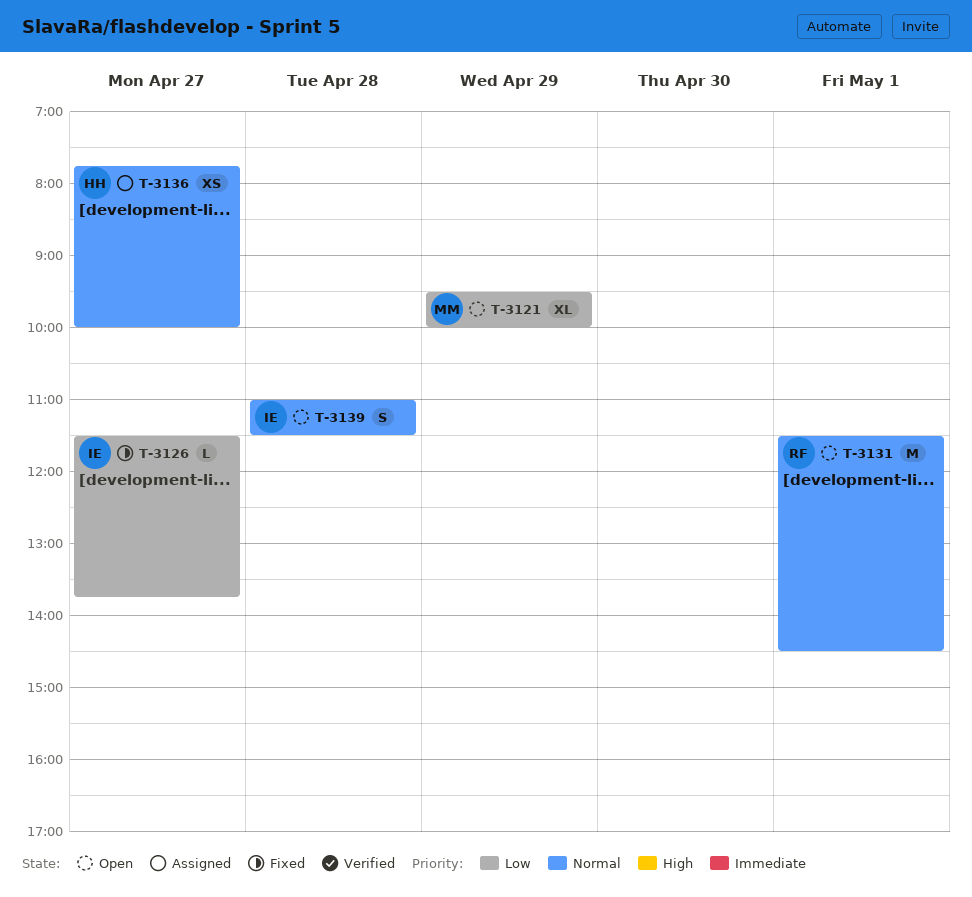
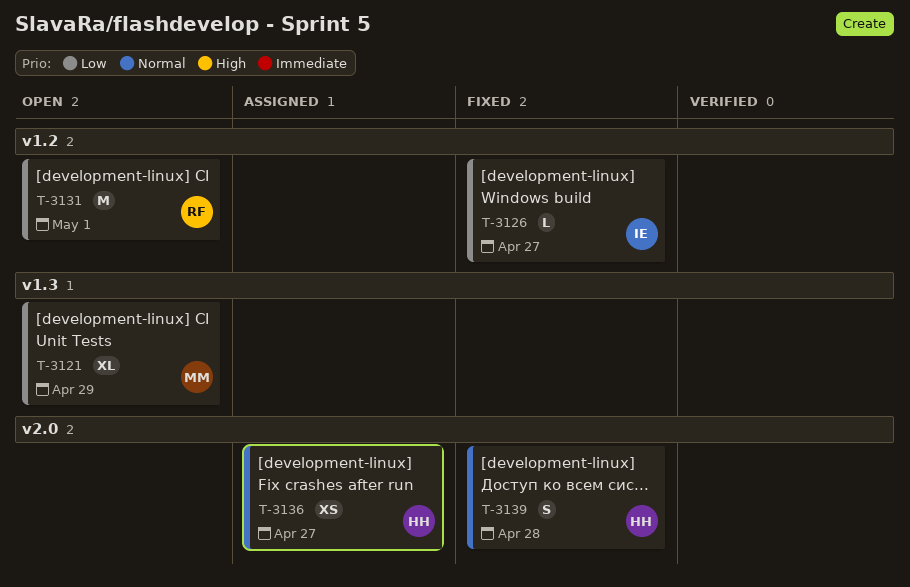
T-3131, priority: Normal -> Low
T-3139, status: Open -> Fixed
T-3139, owner: IE -> HH

